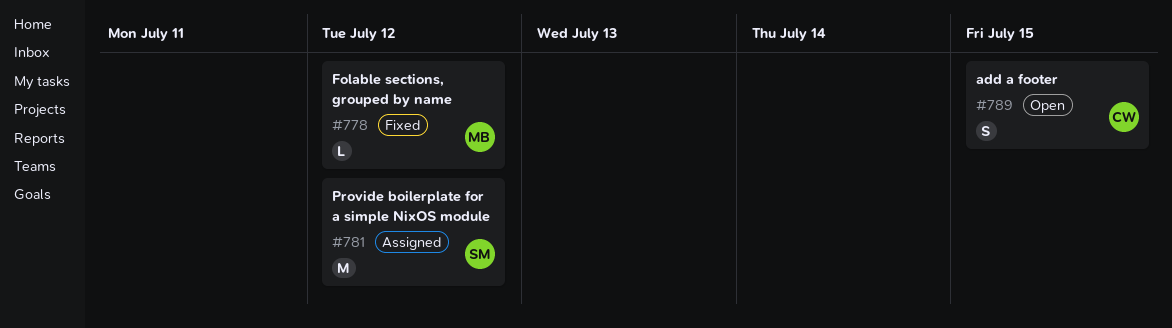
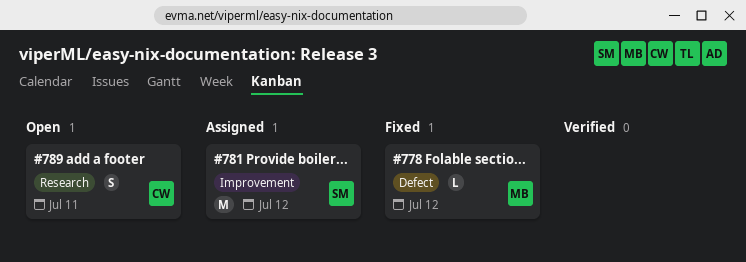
#789, due: Jul 15 -> Jul 11

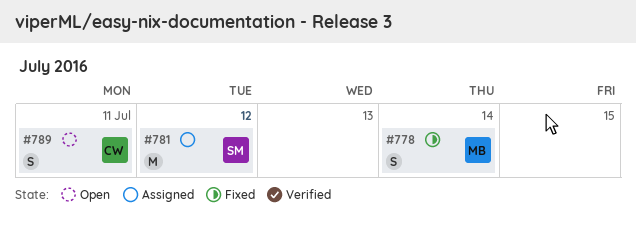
#778, estimate: L -> S
#778, due: Jul 12 -> Jul 14

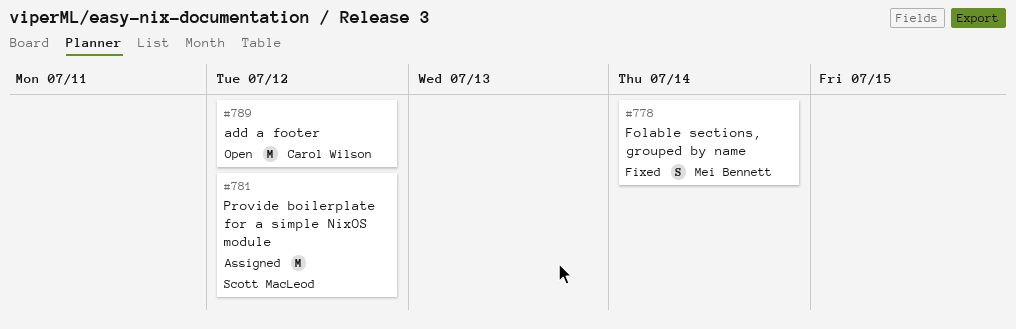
#789, estimate: S -> M
#789, due: Jul 11 -> Jul 12

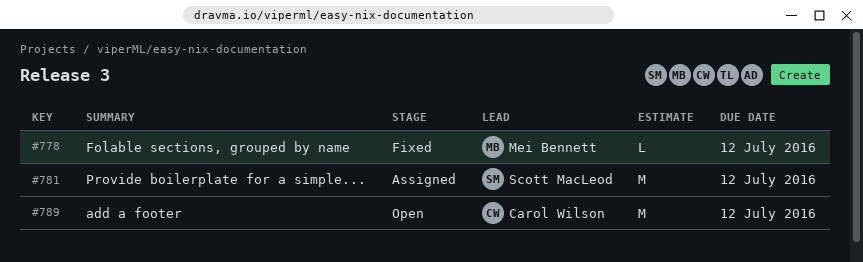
#778, estimate: S -> L
#778, due: Jul 14 -> Jul 12

